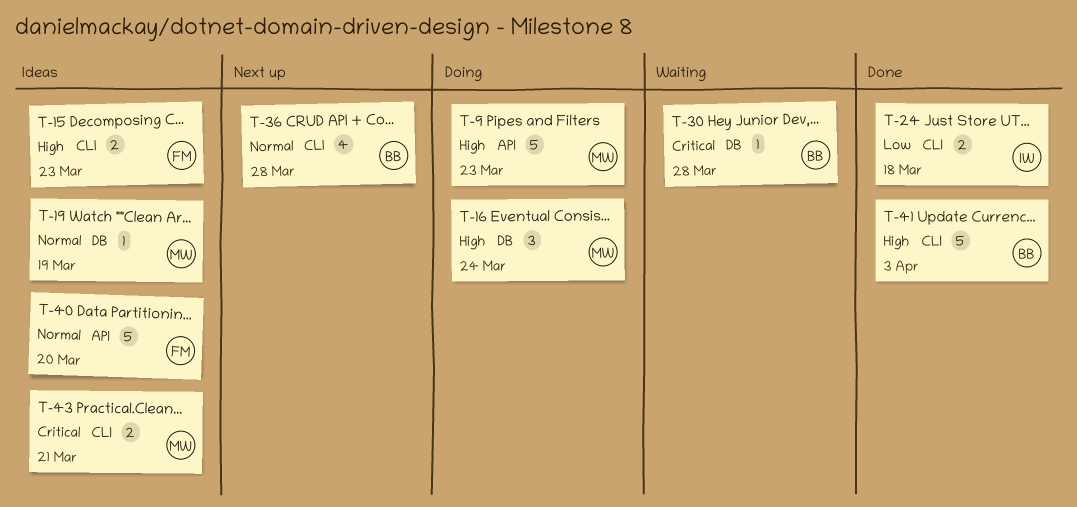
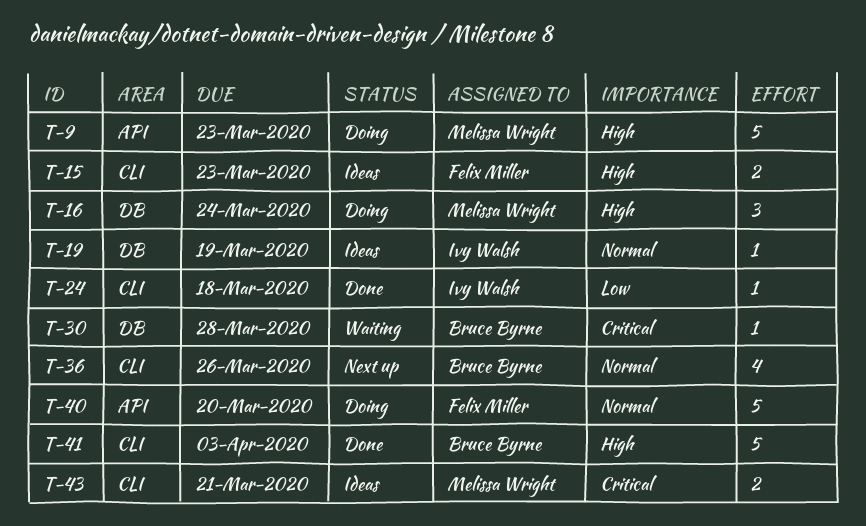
T-19, owner: Melissa Wright -> Ivy Walsh
T-24, estimate: 2 -> 1
T-36, due: Mar 28 -> Mar 26
T-40, status: Ideas -> Doing

